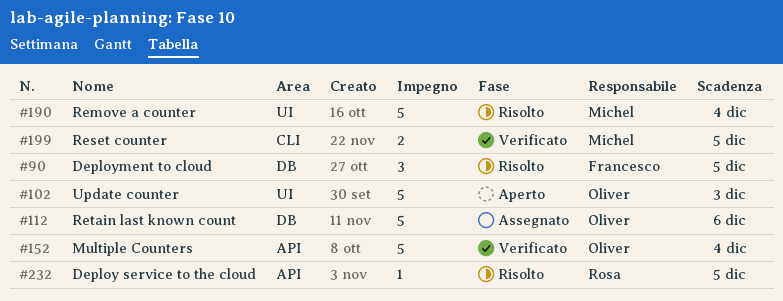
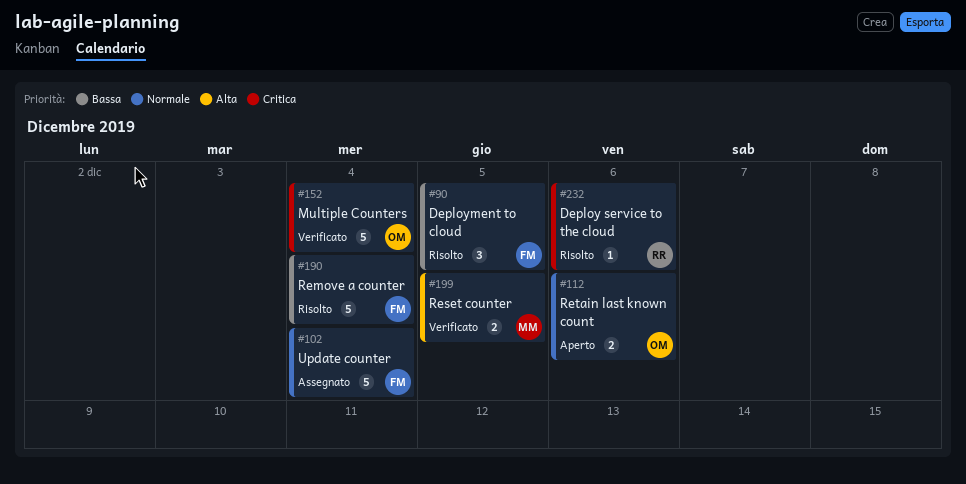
#102, status: Aperto -> Assegnato
#102, owner: Oliver -> Francesco
#102, due: Dec 3 -> Dec 4
#112, status: Assegnato -> Aperto
#112, estimate: 5 -> 2
#190, owner: Michel -> Francesco
#232, due: Dec 5 -> Dec 6

